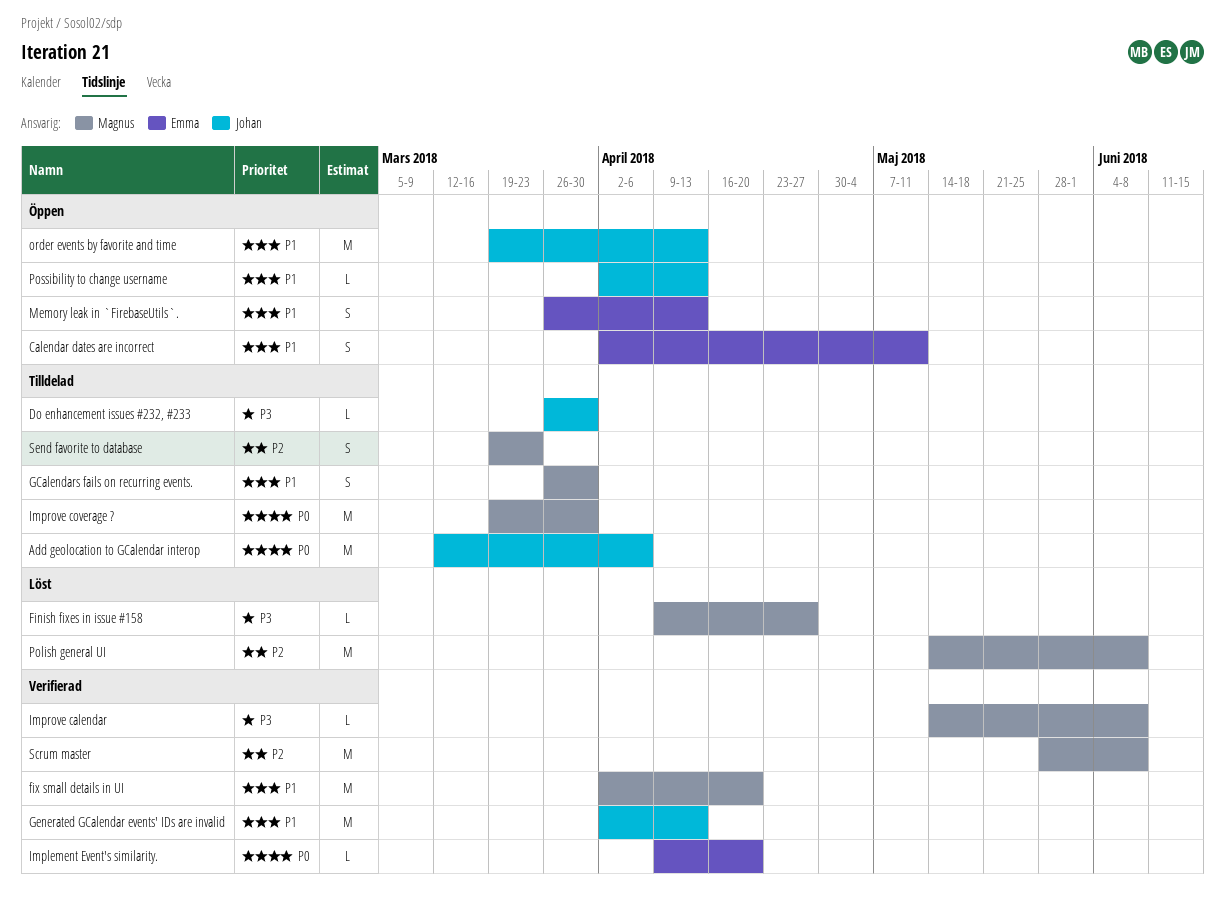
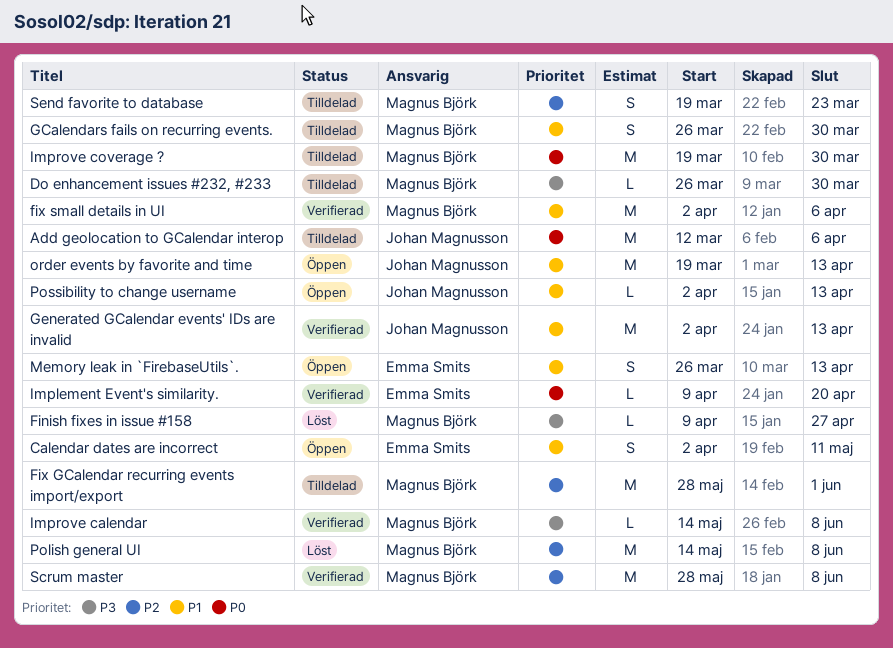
Do enhancement issues #232, #233, owner: Johan Magnusson -> Magnus Björk
Fix GCalendar recurring events import/export: none -> present
fix small details in UI, due: Apr 20 -> Apr 6

